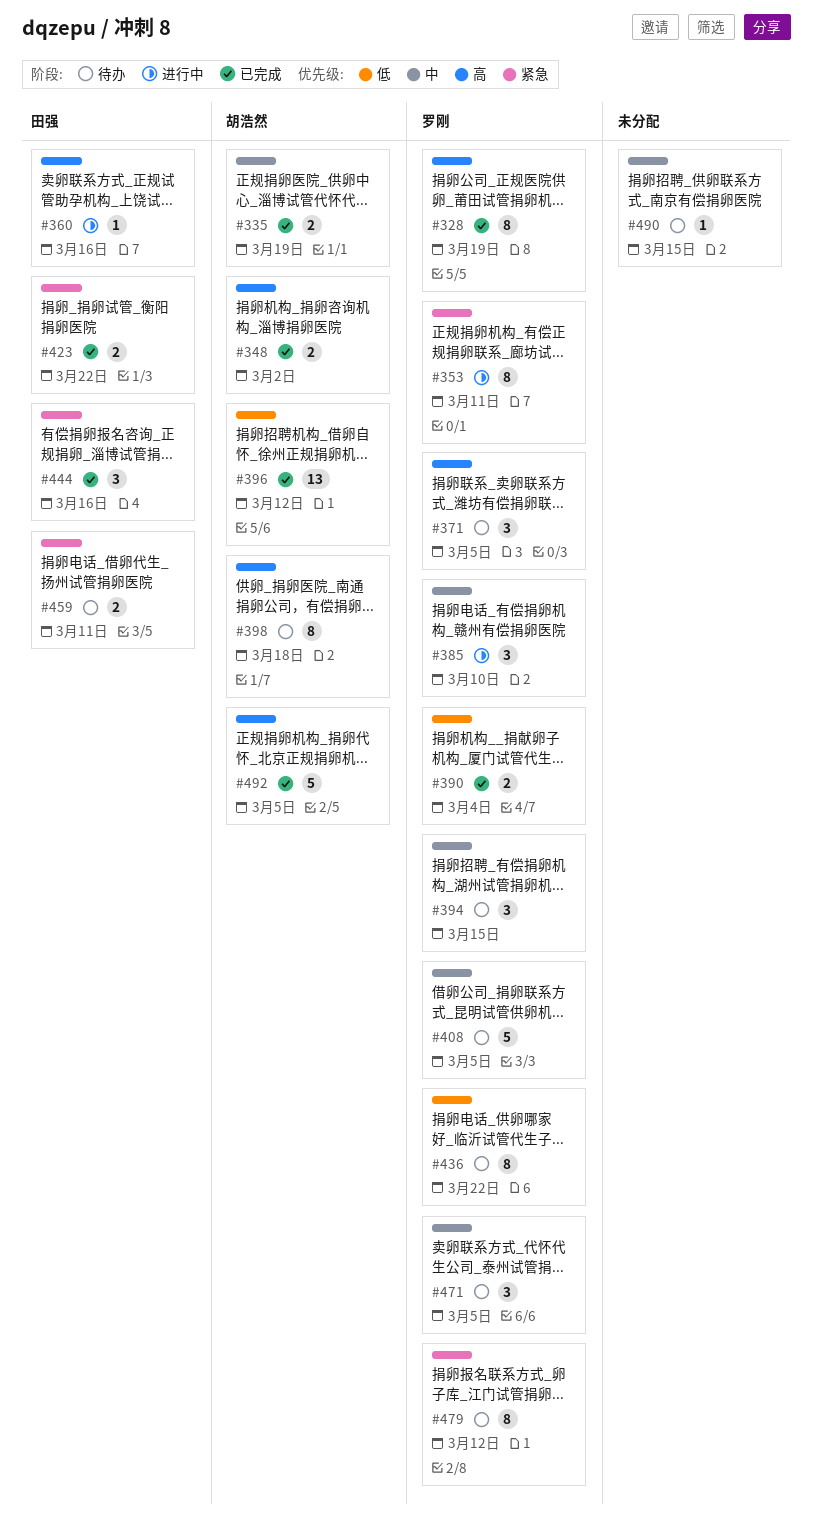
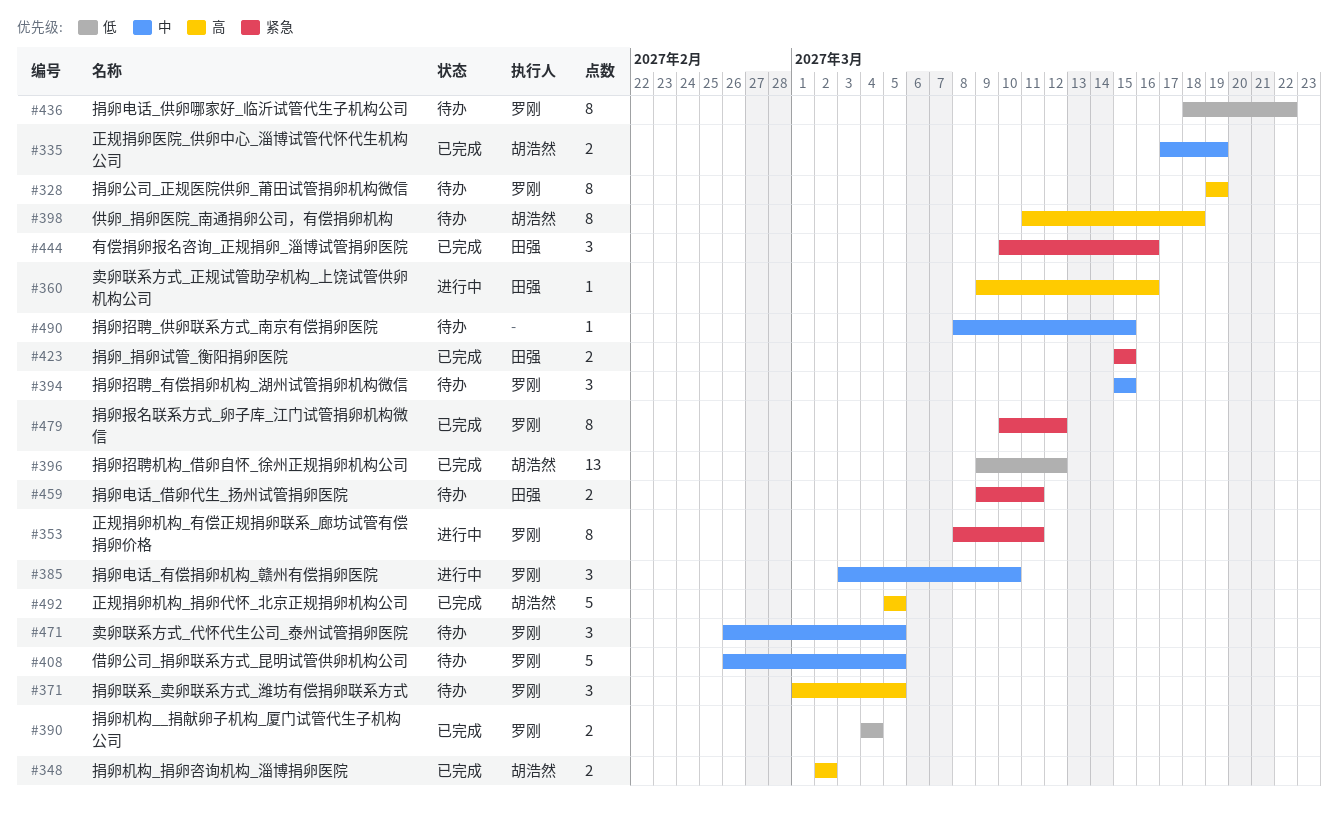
#328, status: 已完成 -> 待办
#423, due: Mar 22 -> Mar 15
#479, status: 待办 -> 已完成

